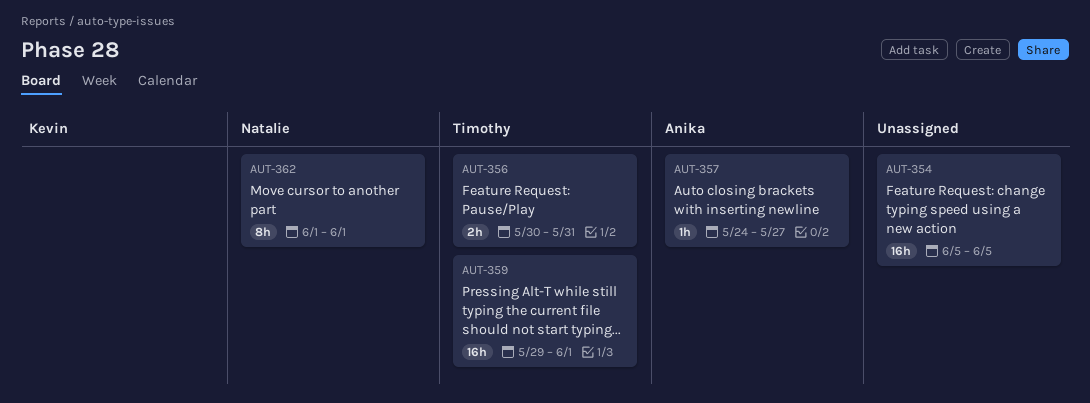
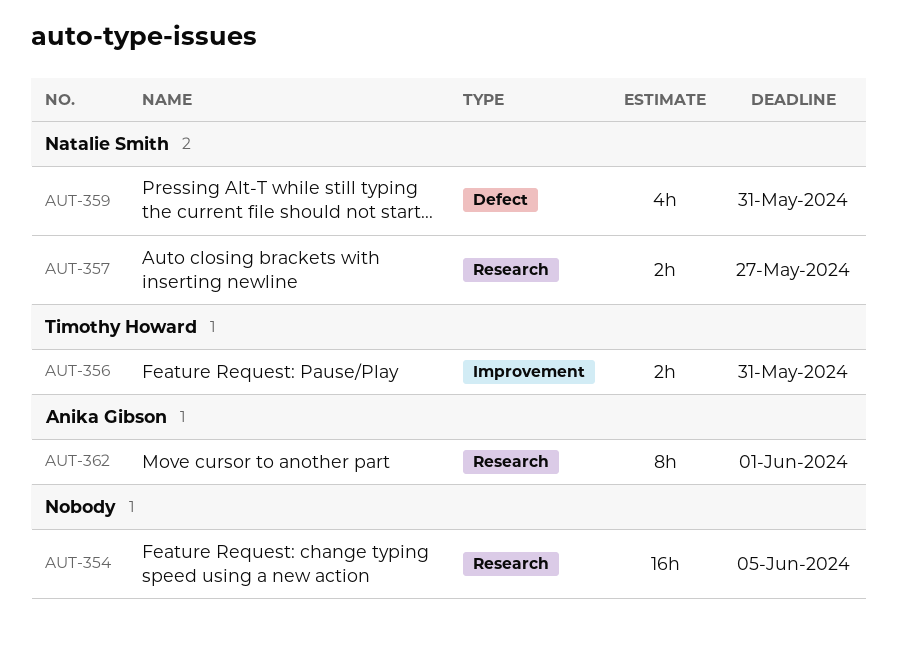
AUT-357, owner: Anika Gibson -> Natalie Smith
AUT-357, estimate: 1h -> 2h
AUT-359, owner: Timothy Howard -> Natalie Smith
AUT-359, estimate: 16h -> 4h
AUT-359, due: Jun 1 -> May 31
AUT-362, owner: Natalie Smith -> Anika Gibson

